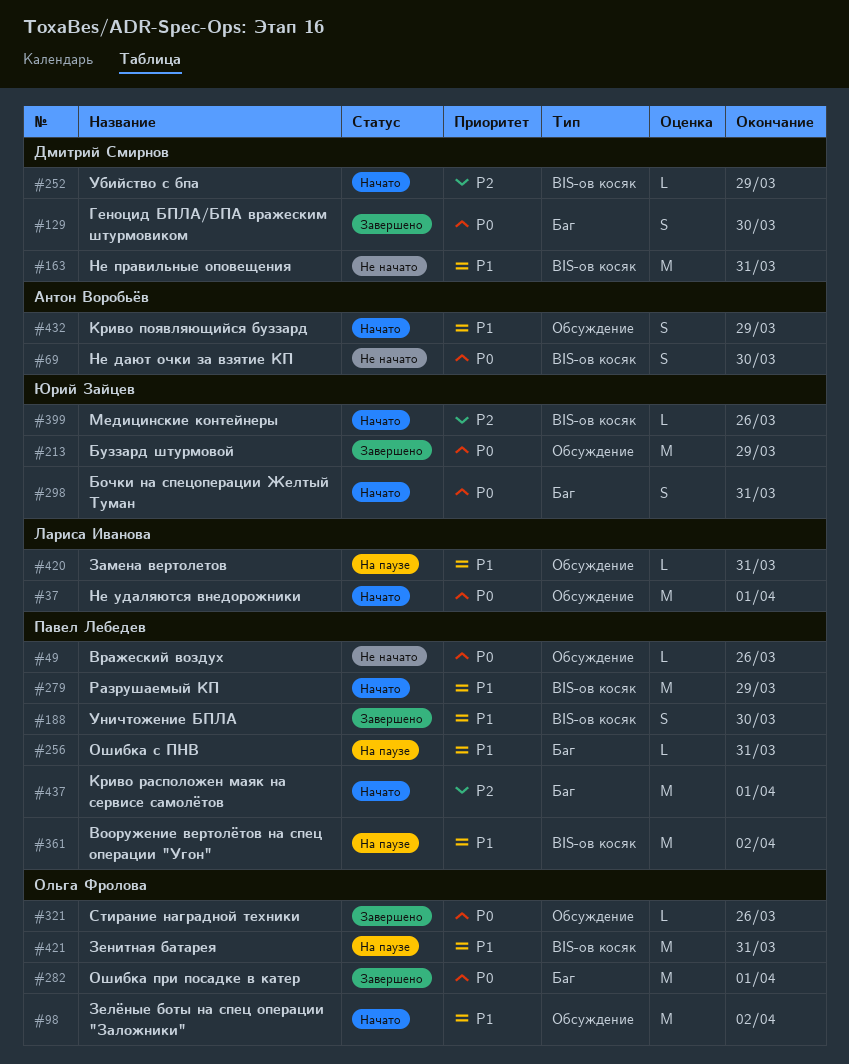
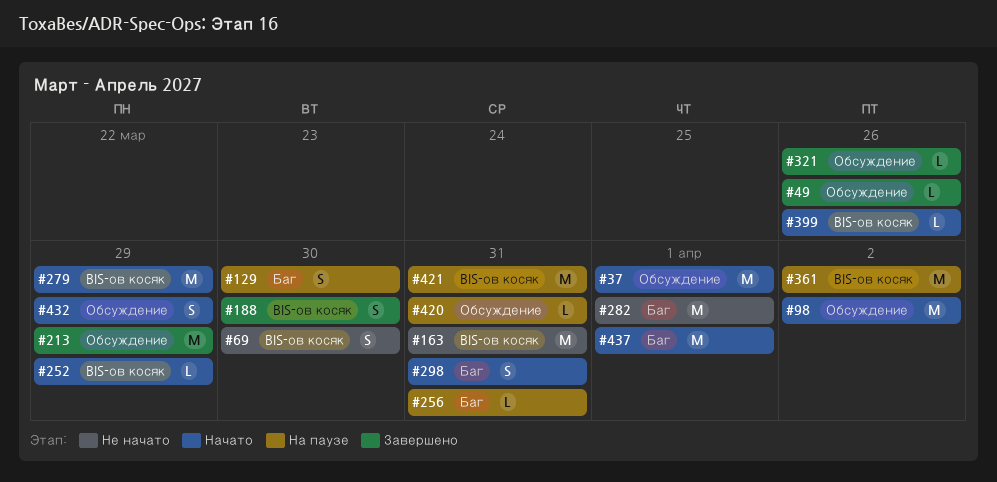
#49, status: Не начато -> Завершено
#129, status: Завершено -> На паузе
#282, status: Завершено -> Не начато

